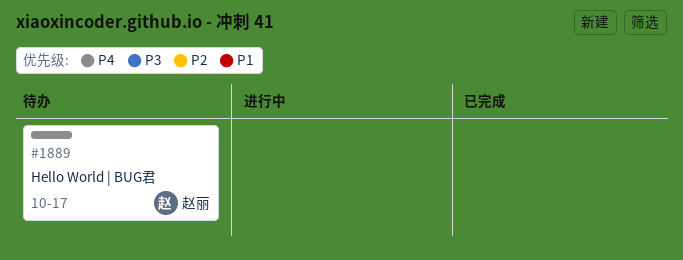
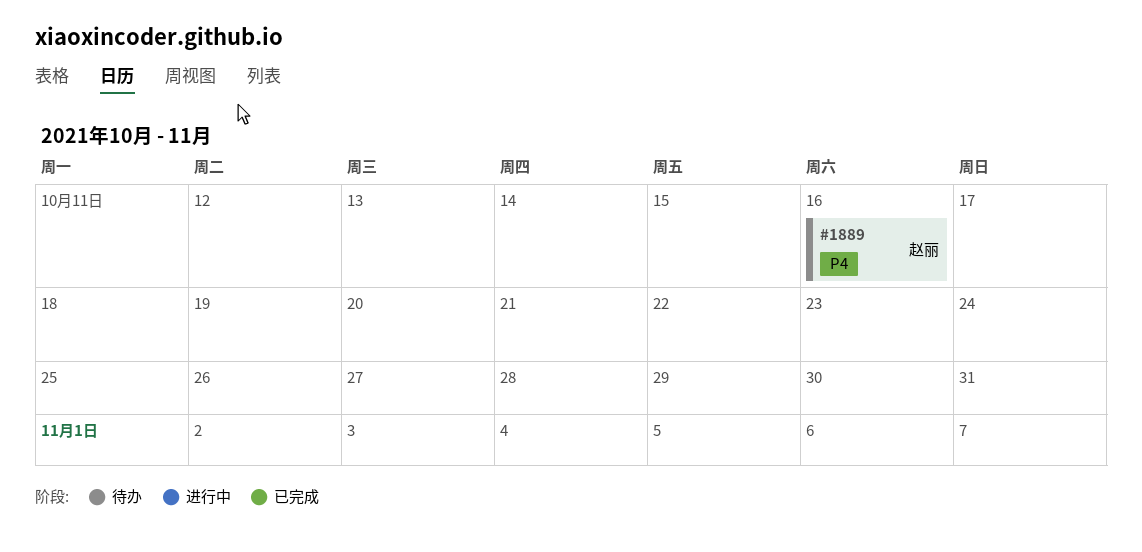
#1889, due: Oct 17 -> Oct 16

